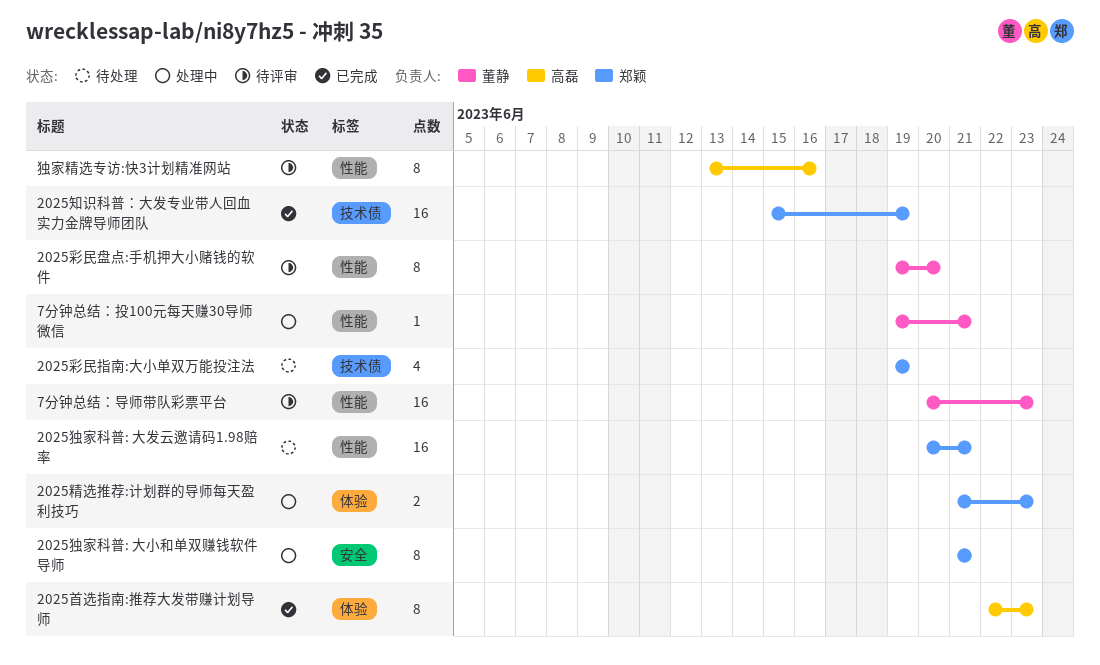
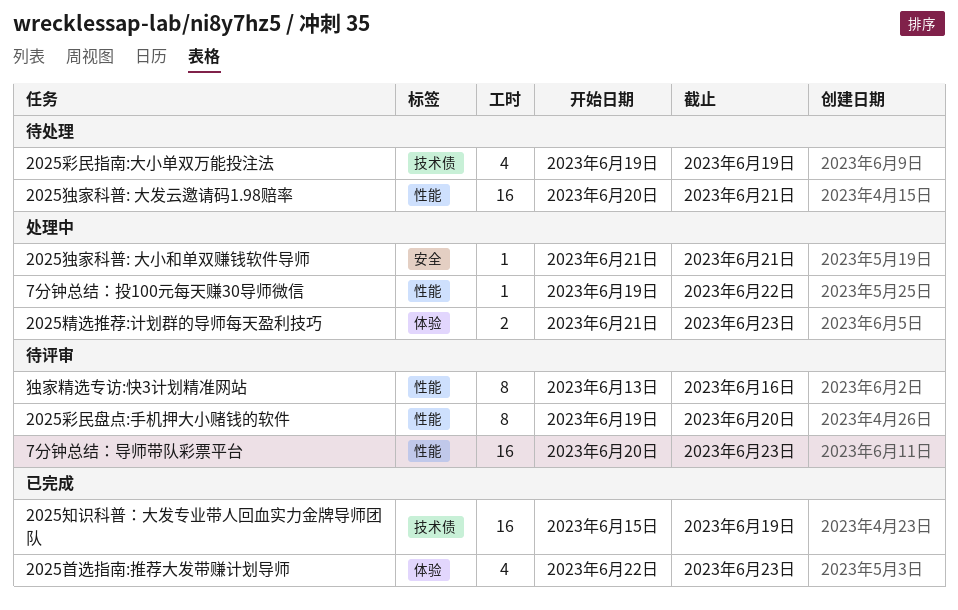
2025独家科普: 大小和单双赚钱软件导师, estimate: 8 -> 1
2025首选指南:推荐大发带赚计划导师, estimate: 8 -> 4
7分钟总结：投100元每天赚30导师微信, due: Jun 21 -> Jun 22

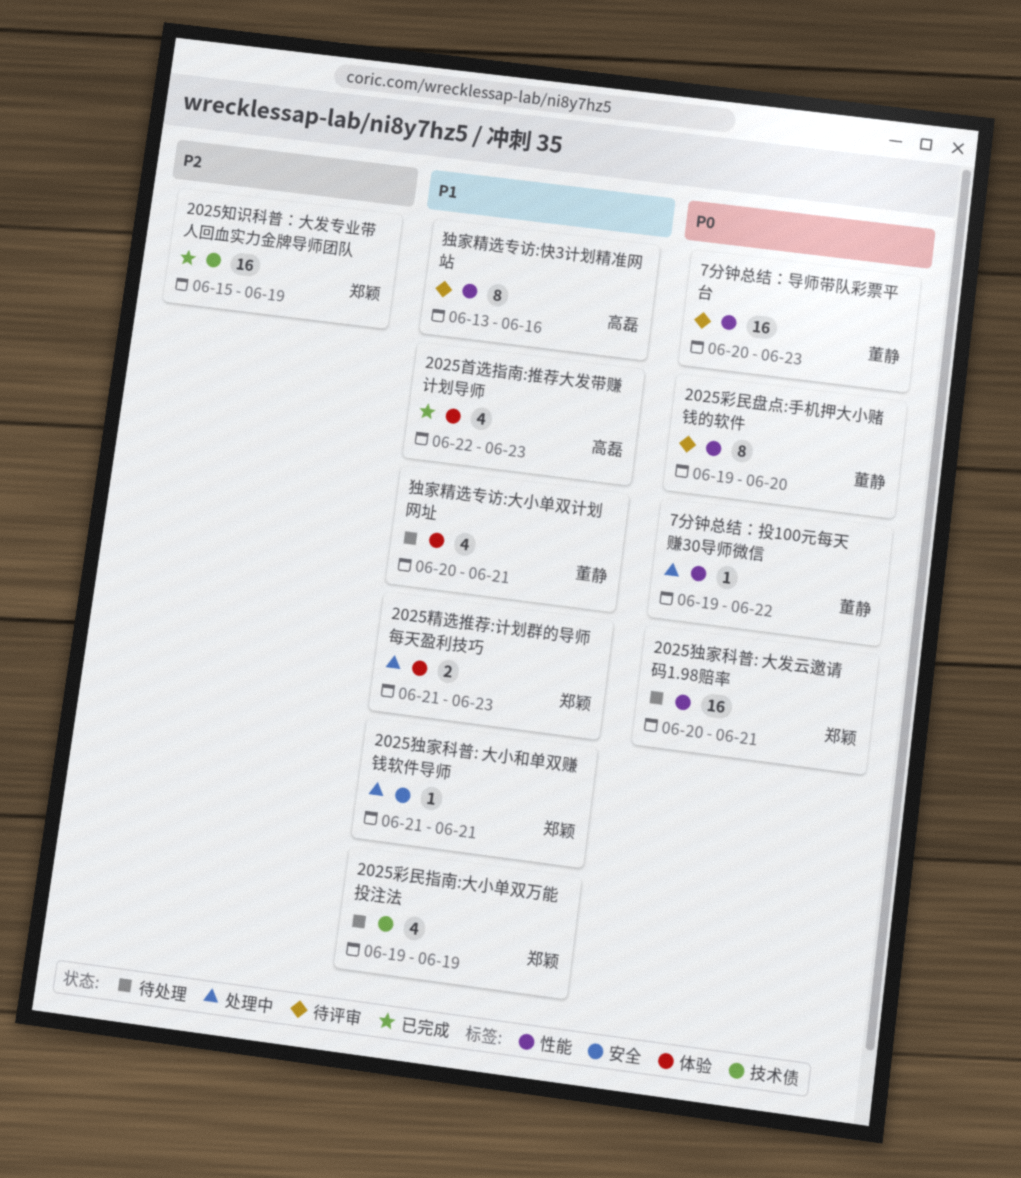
独家精选专访:大小单双计划网址: none -> present

